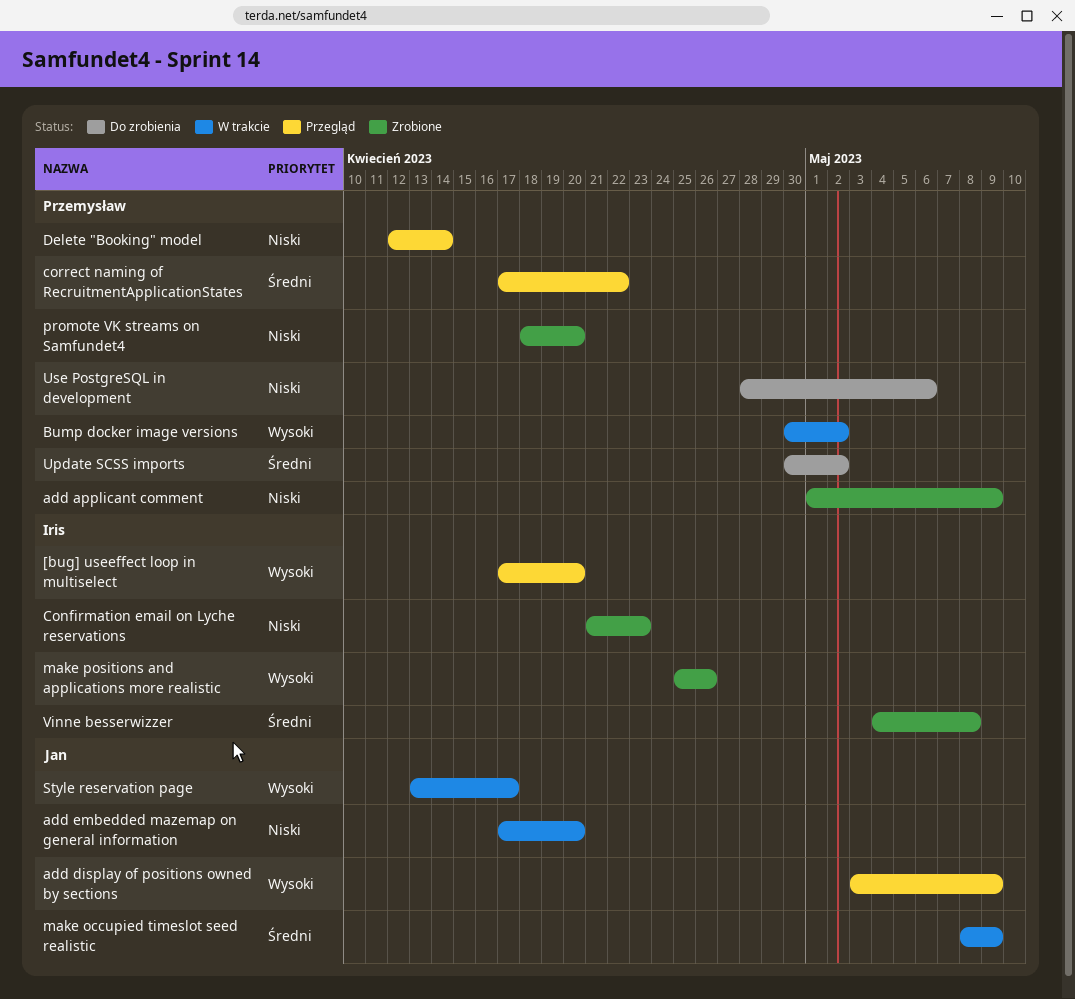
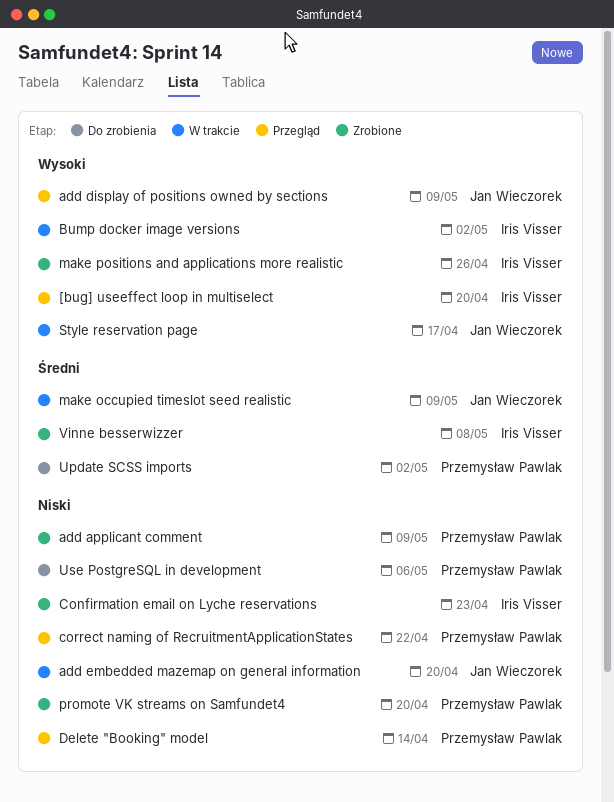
Bump docker image versions, owner: Przemysław Pawlak -> Iris Visser
correct naming of RecruitmentApplicationStates, priority: Średni -> Niski

